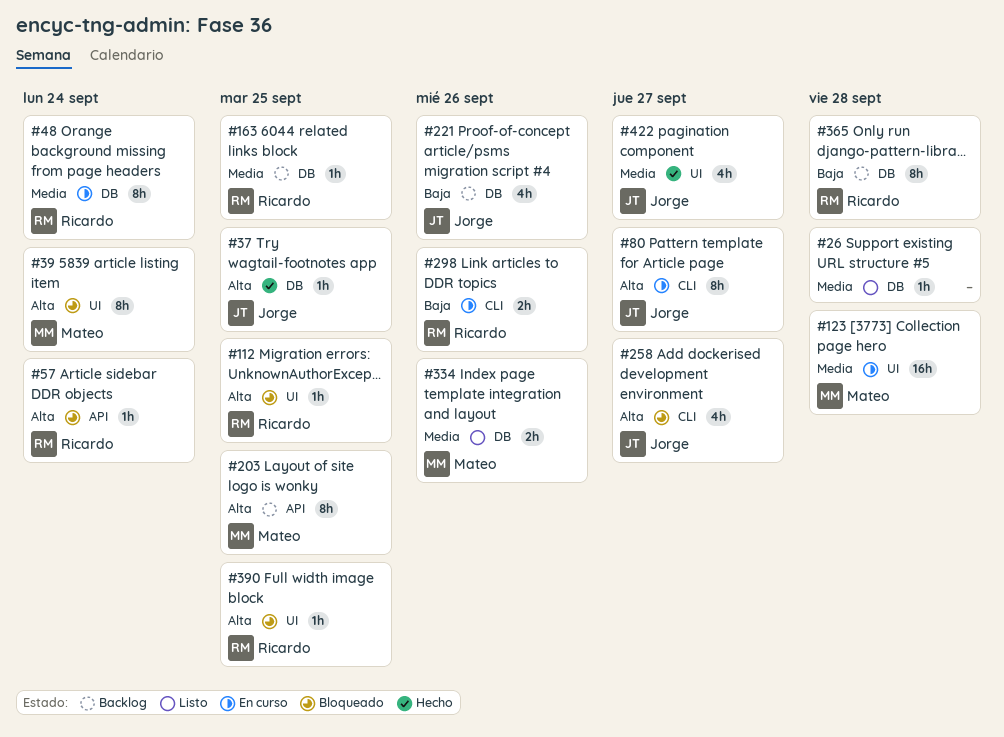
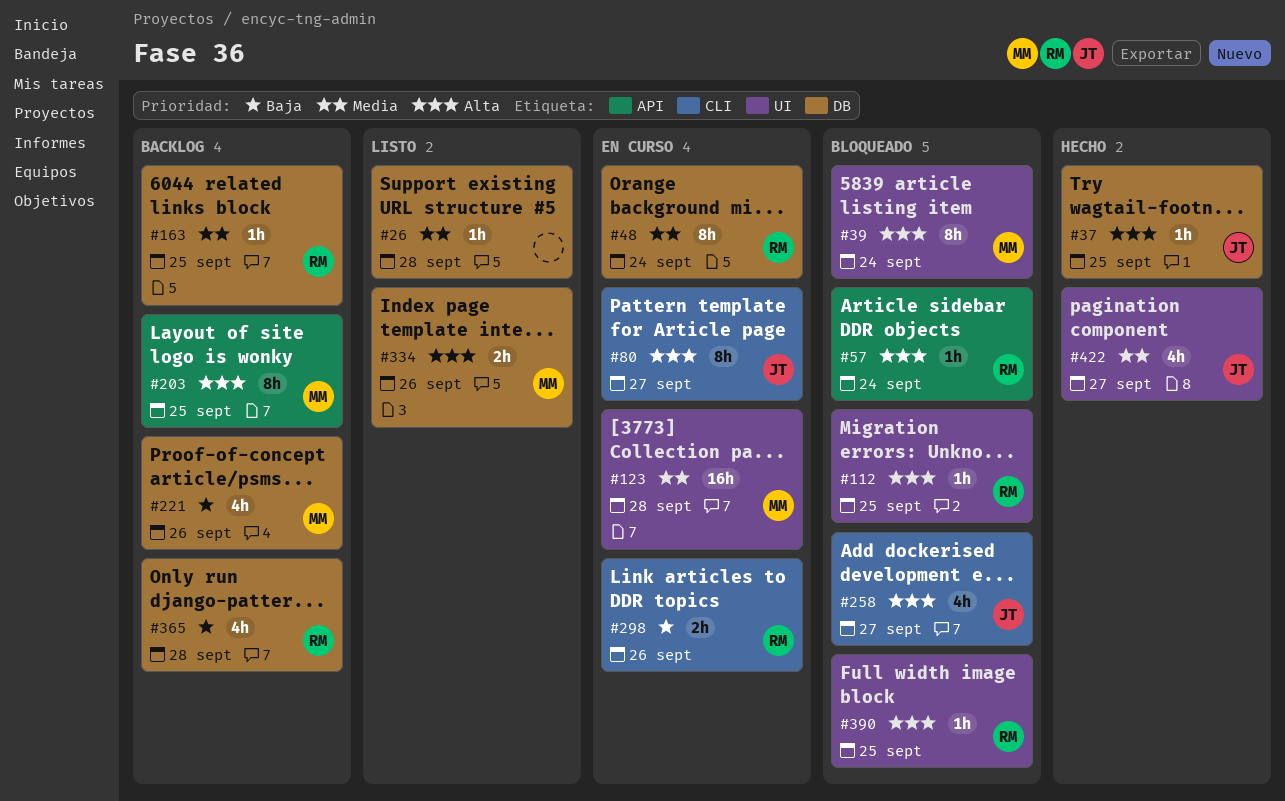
#221, owner: Jorge -> Mateo
#334, priority: Media -> Alta
#365, estimate: 8h -> 4h

